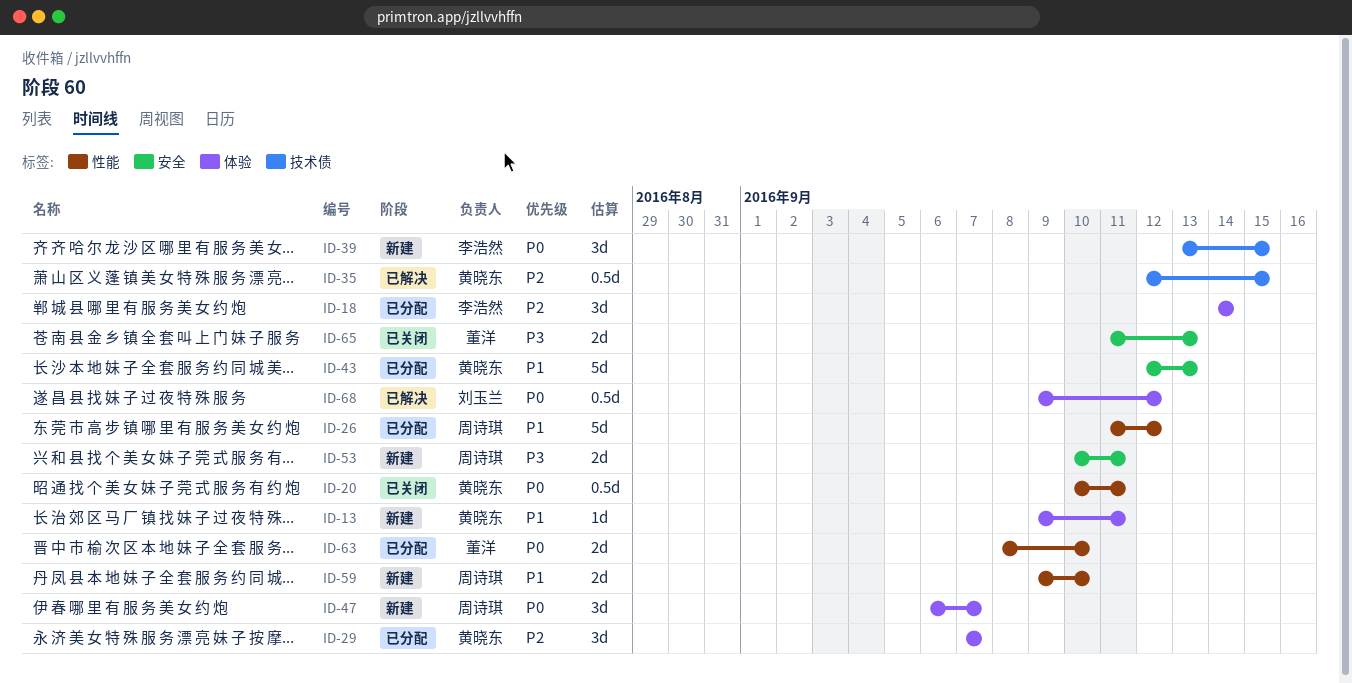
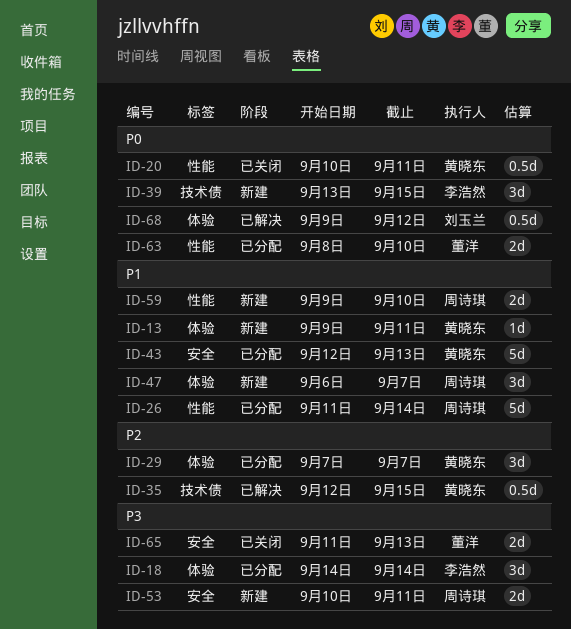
ID-18, priority: P2 -> P3
ID-26, due: Sep 12 -> Sep 14
ID-47, priority: P0 -> P1

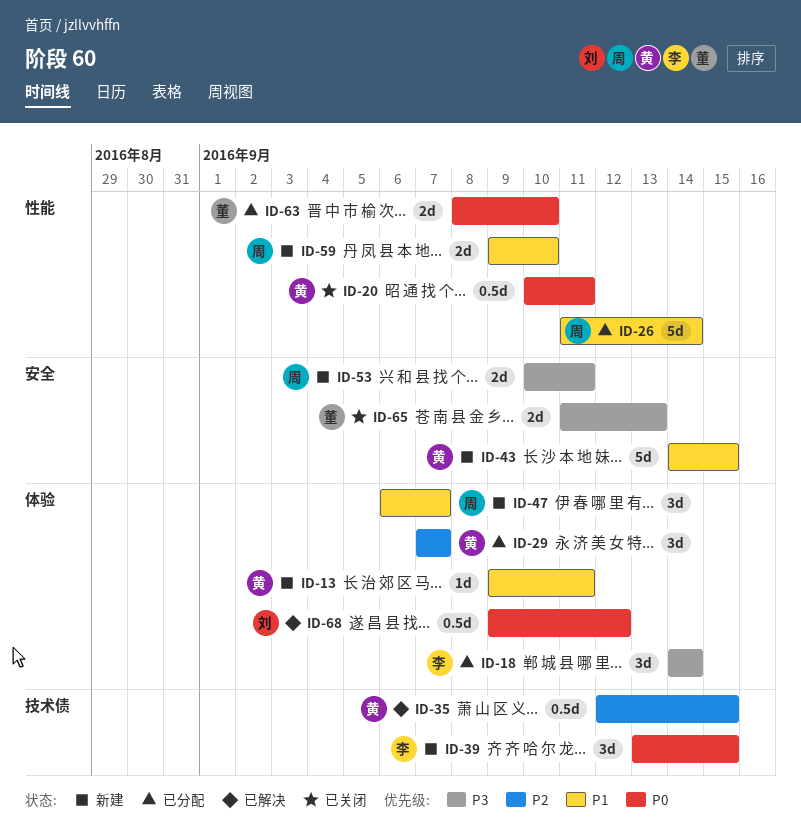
ID-43, status: 已分配 -> 新建
ID-43, start: Sep 12 -> Sep 14
ID-43, due: Sep 13 -> Sep 15

